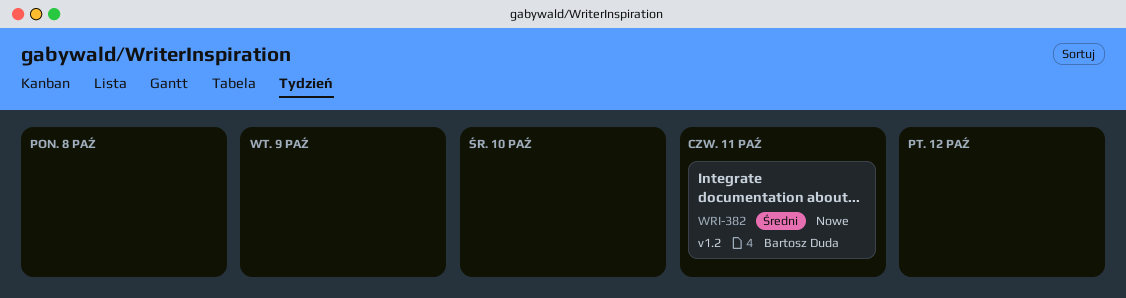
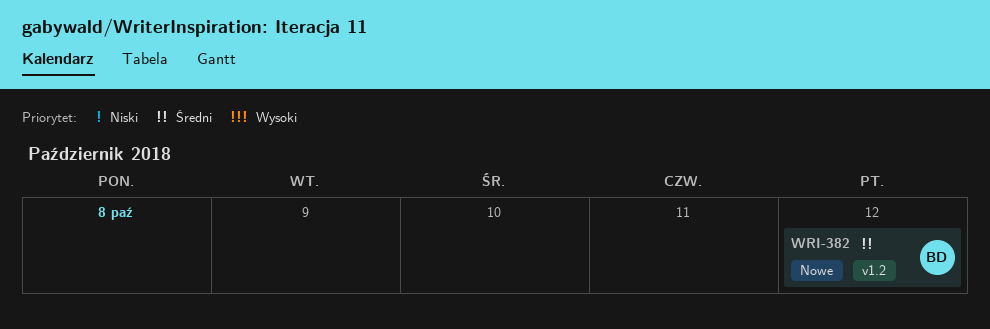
WRI-382, due: Oct 11 -> Oct 12

